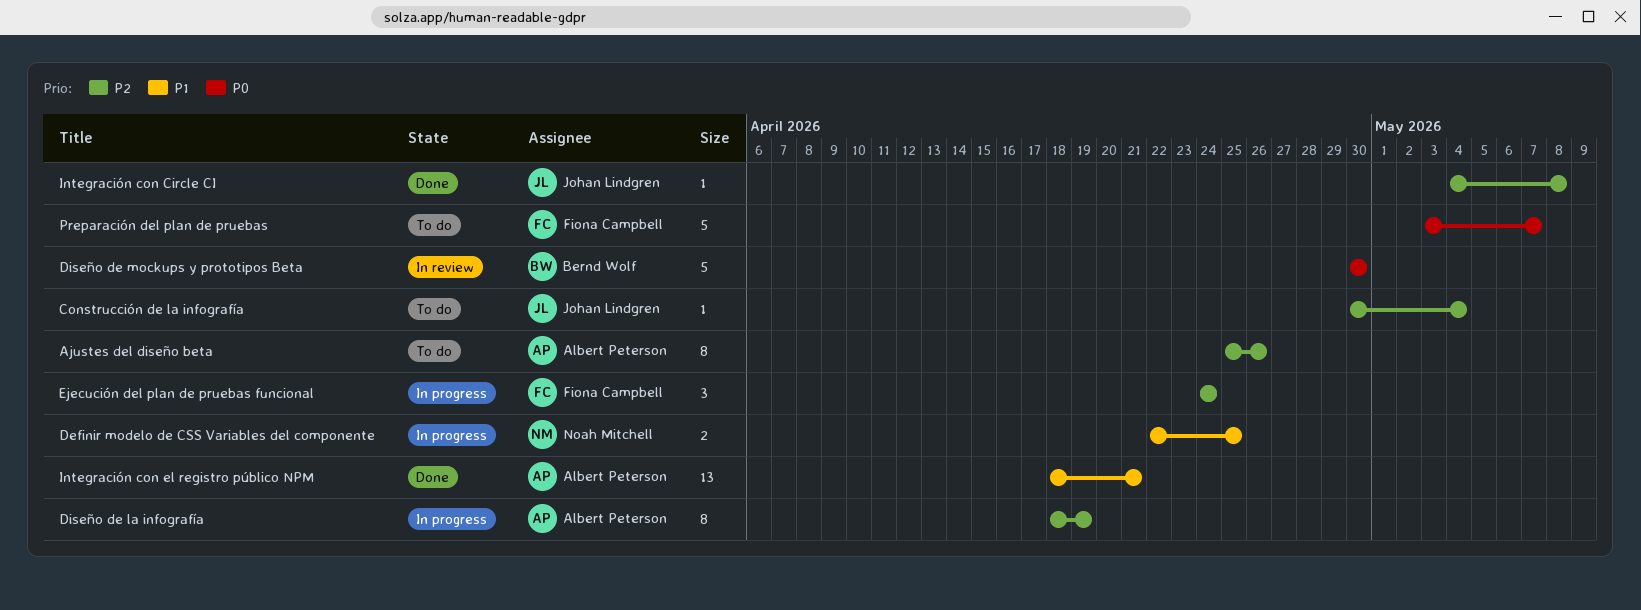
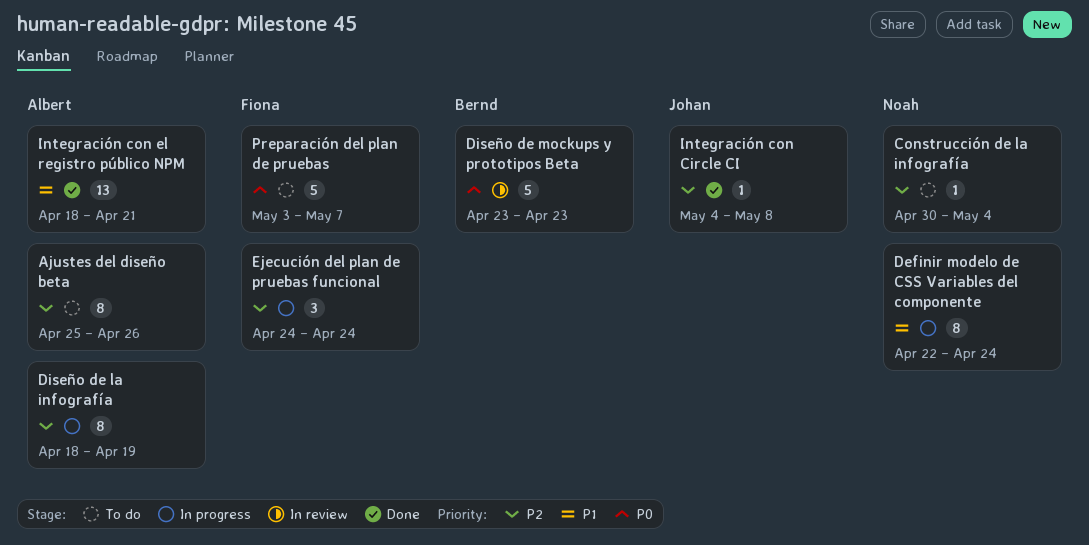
Construcción de la infografía, owner: Johan Lindgren -> Noah Mitchell
Definir modelo de CSS Variables del componente, estimate: 2 -> 8
Definir modelo de CSS Variables del componente, due: Apr 25 -> Apr 24
Diseño de mockups y prototipos Beta, start: Apr 30 -> Apr 23
Diseño de mockups y prototipos Beta, due: Apr 30 -> Apr 23

